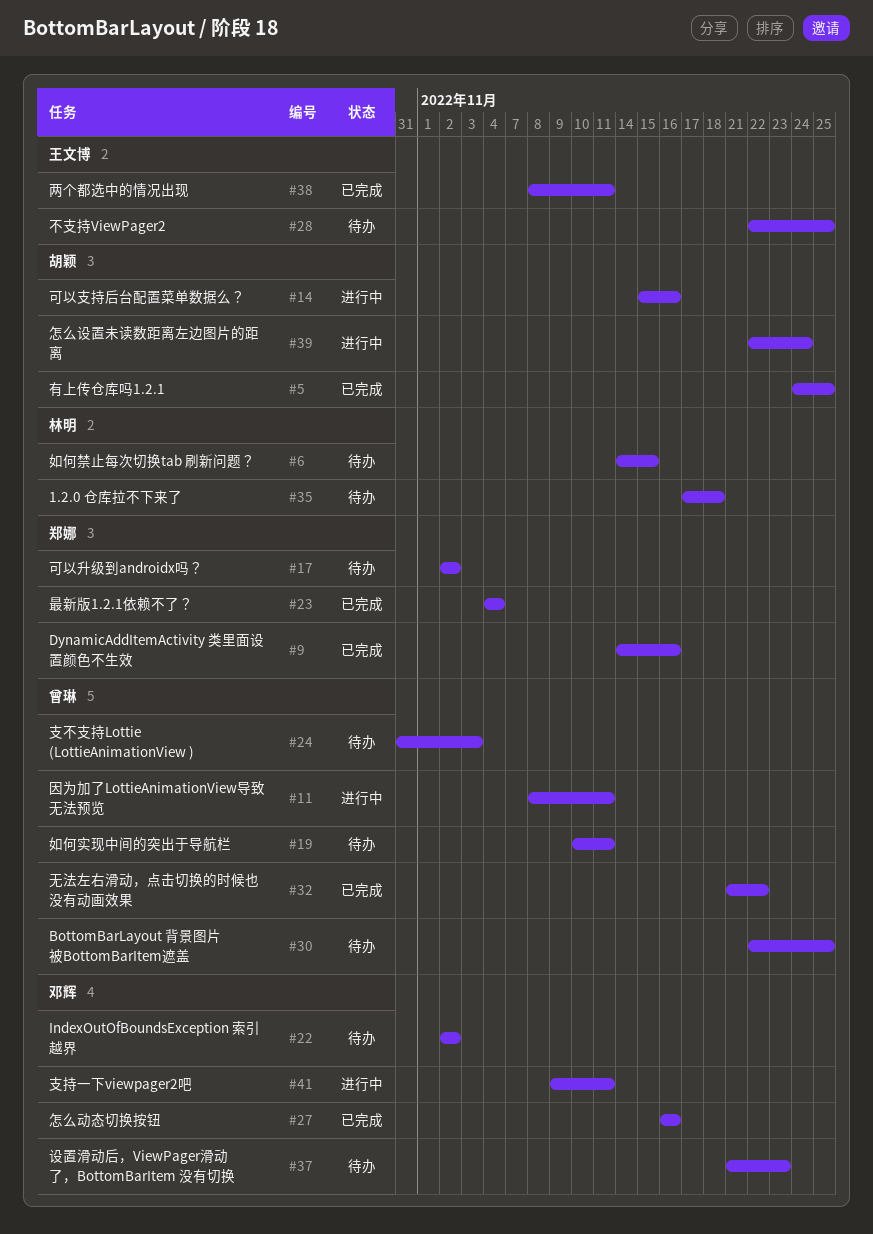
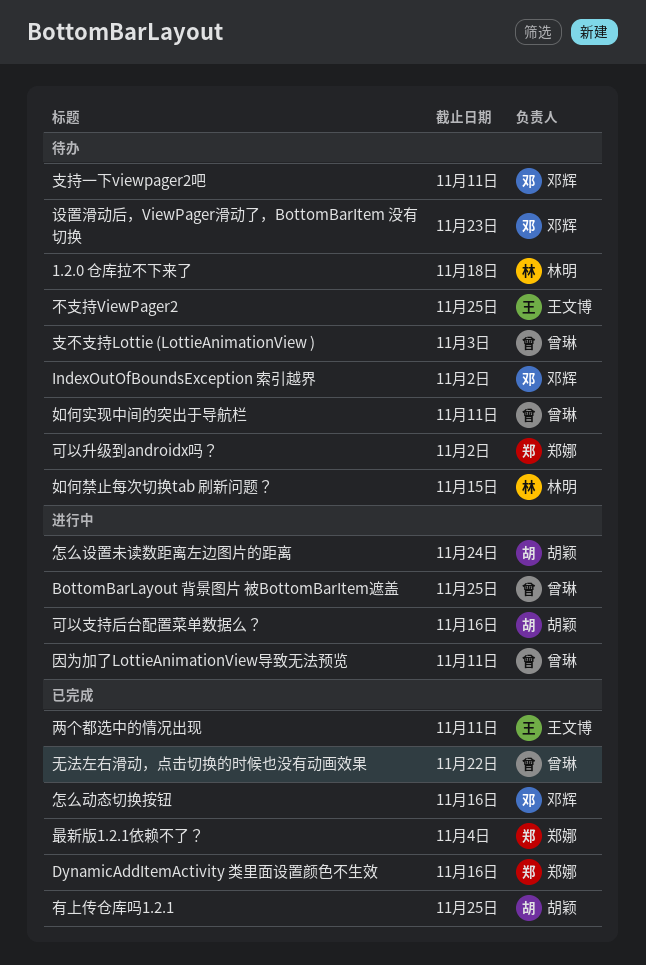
BottomBarLayout 背景图片 被BottomBarItem遮盖, status: 待办 -> 进行中
支持一下viewpager2吧, status: 进行中 -> 待办

